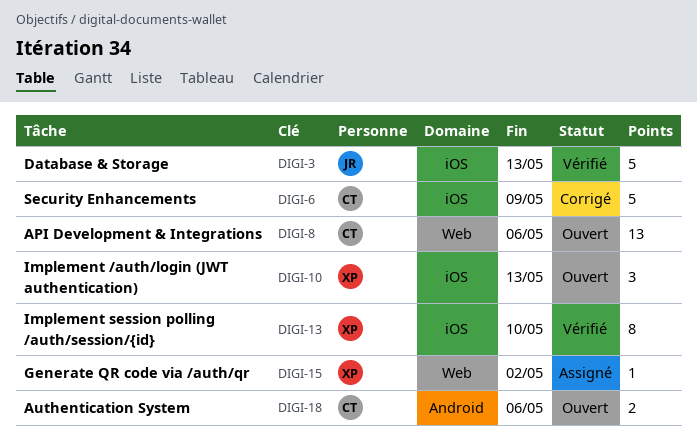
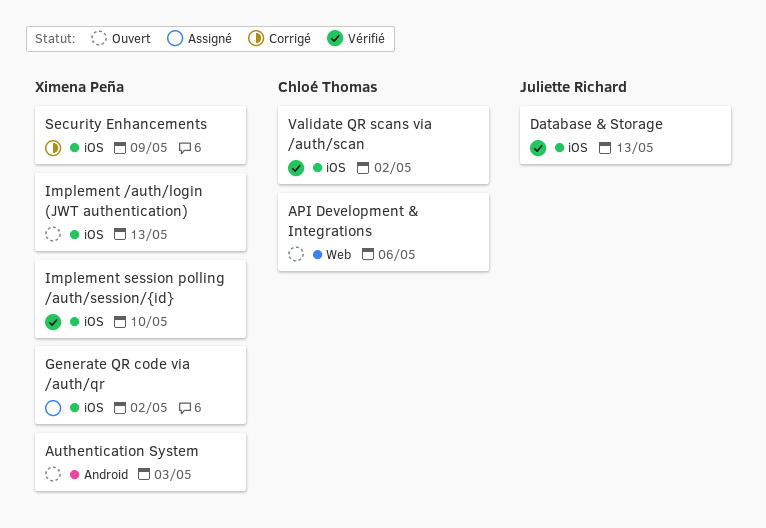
Authentication System, owner: Chloé Thomas -> Ximena Peña
Authentication System, due: May 6 -> May 3
Generate QR code via /auth/qr, label: Web -> iOS
Security Enhancements, owner: Chloé Thomas -> Ximena Peña
Validate QR scans via /auth/scan: none -> present

